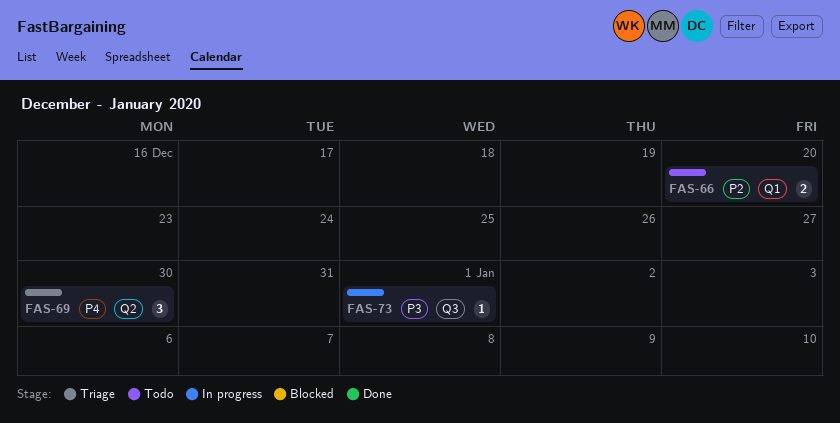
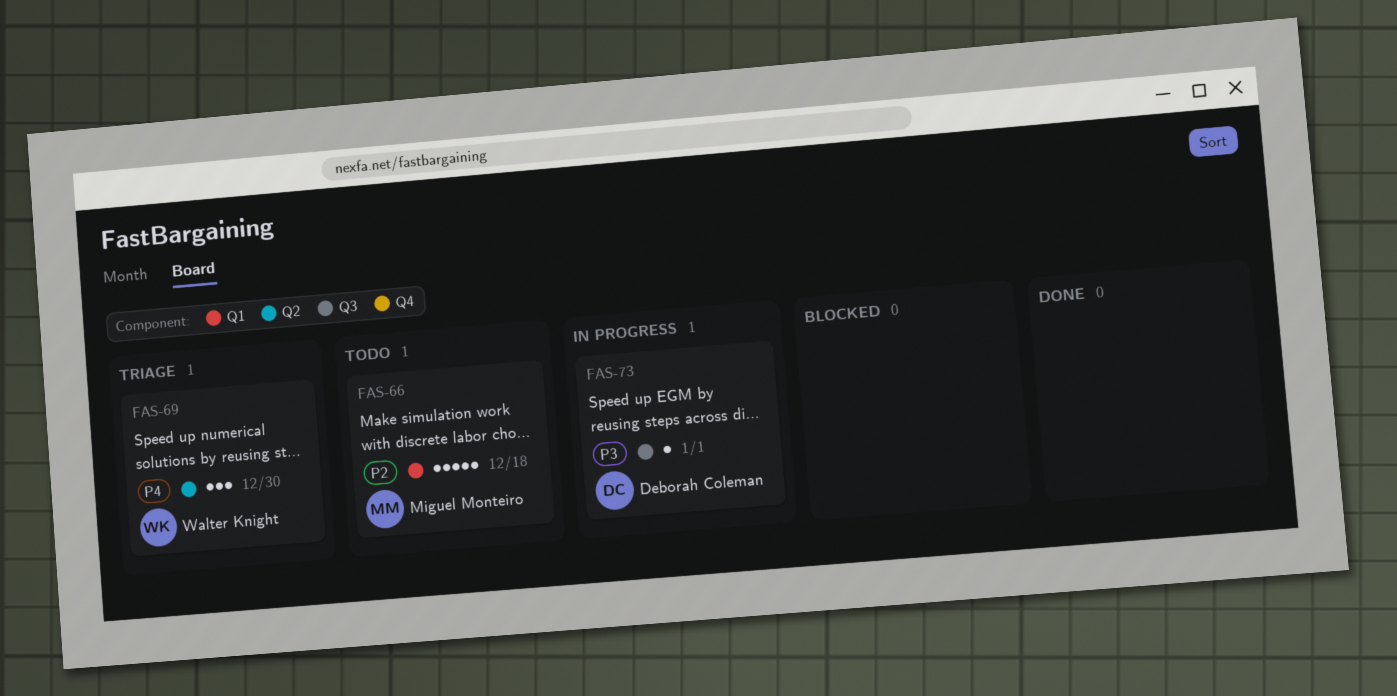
FAS-66, estimate: 2 -> 5
FAS-66, due: Dec 20 -> Dec 18

